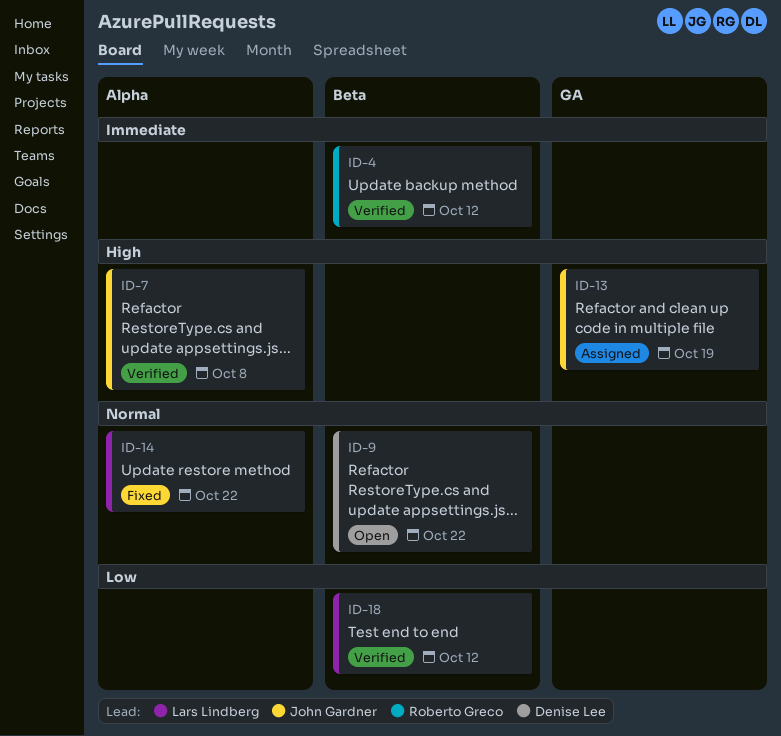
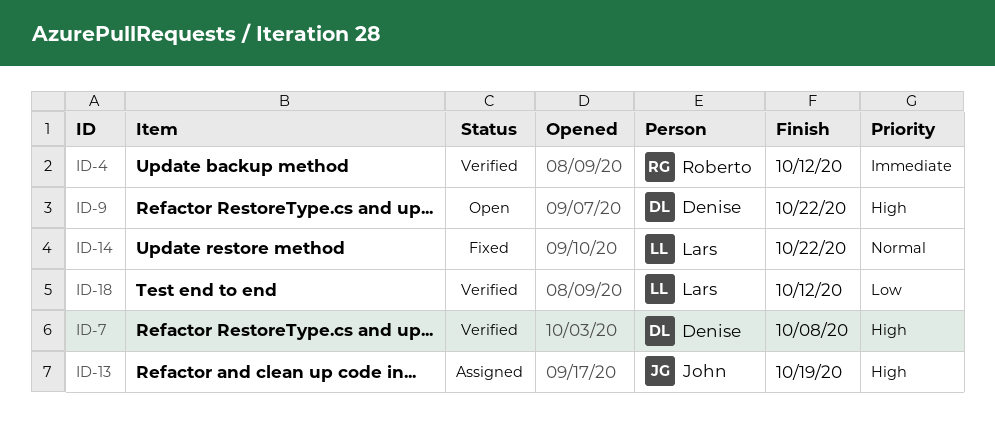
ID-7, owner: John Gardner -> Denise Lee
ID-9, priority: Normal -> High

